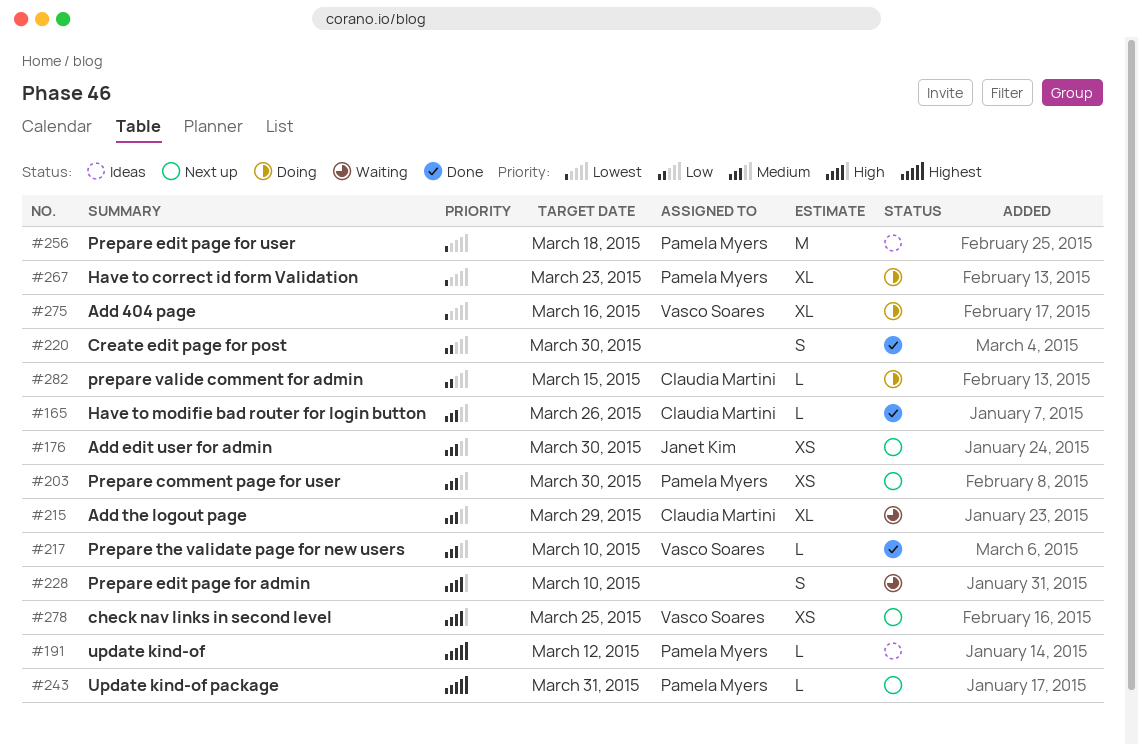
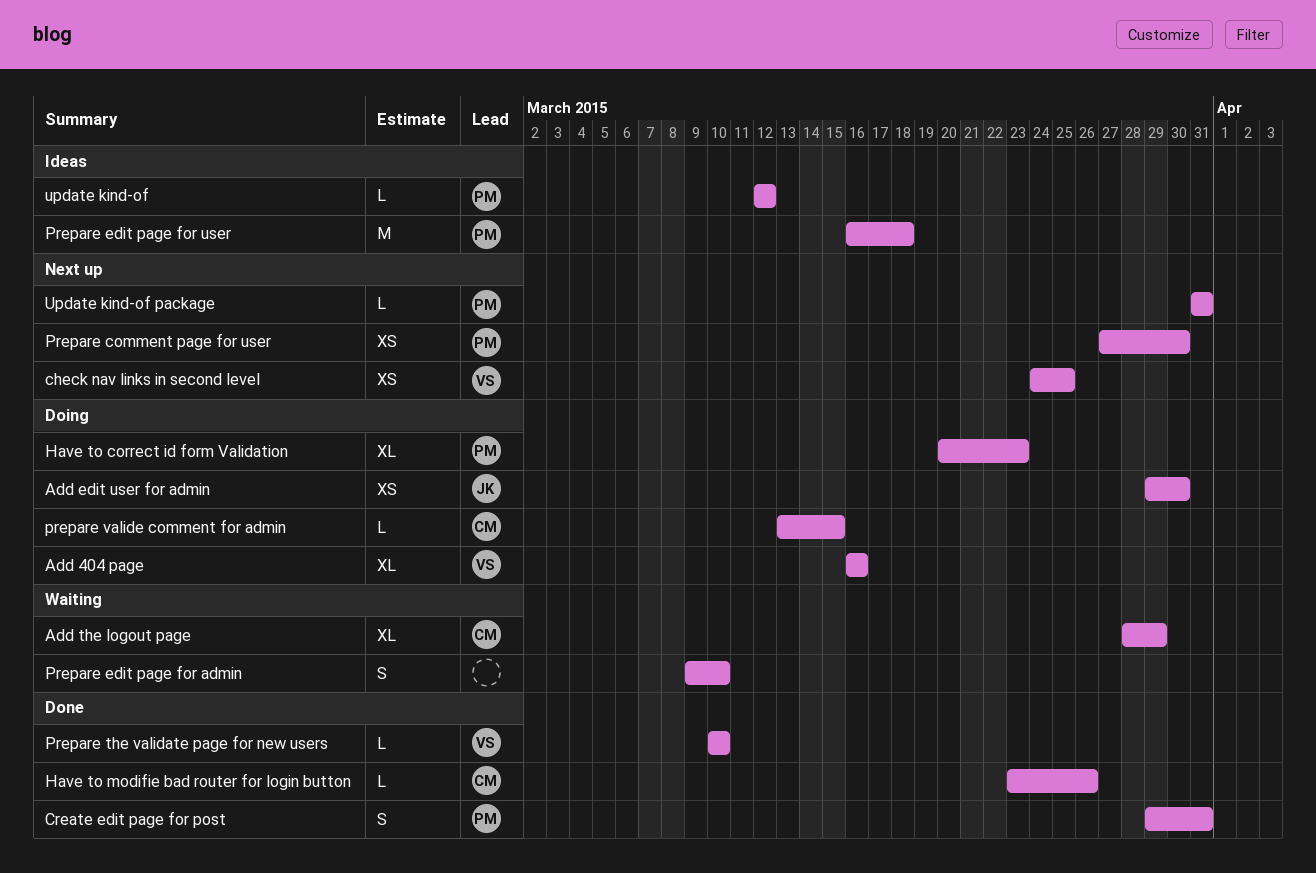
Add edit user for admin, status: Next up -> Doing
Create edit page for post, owner: none -> Pamela Myers
Create edit page for post, due: Mar 30 -> Mar 31

